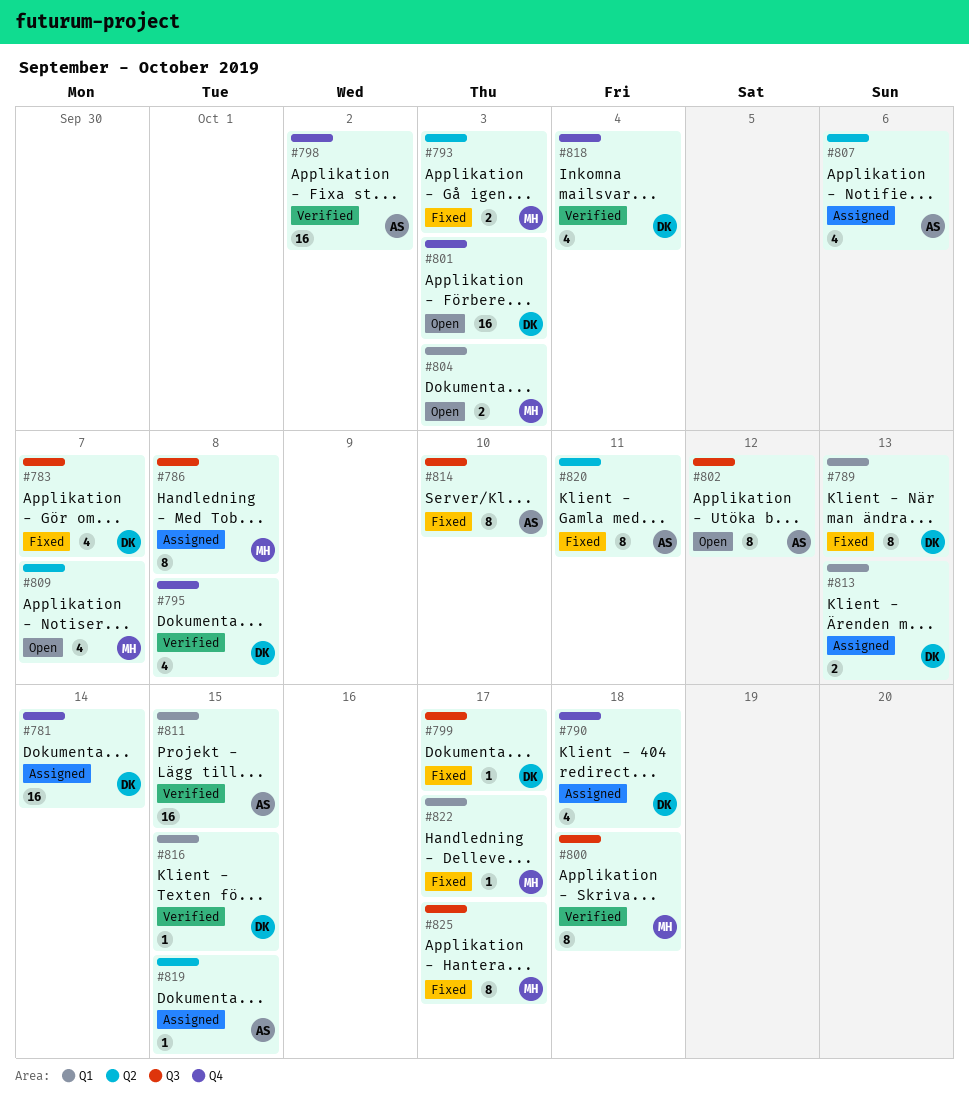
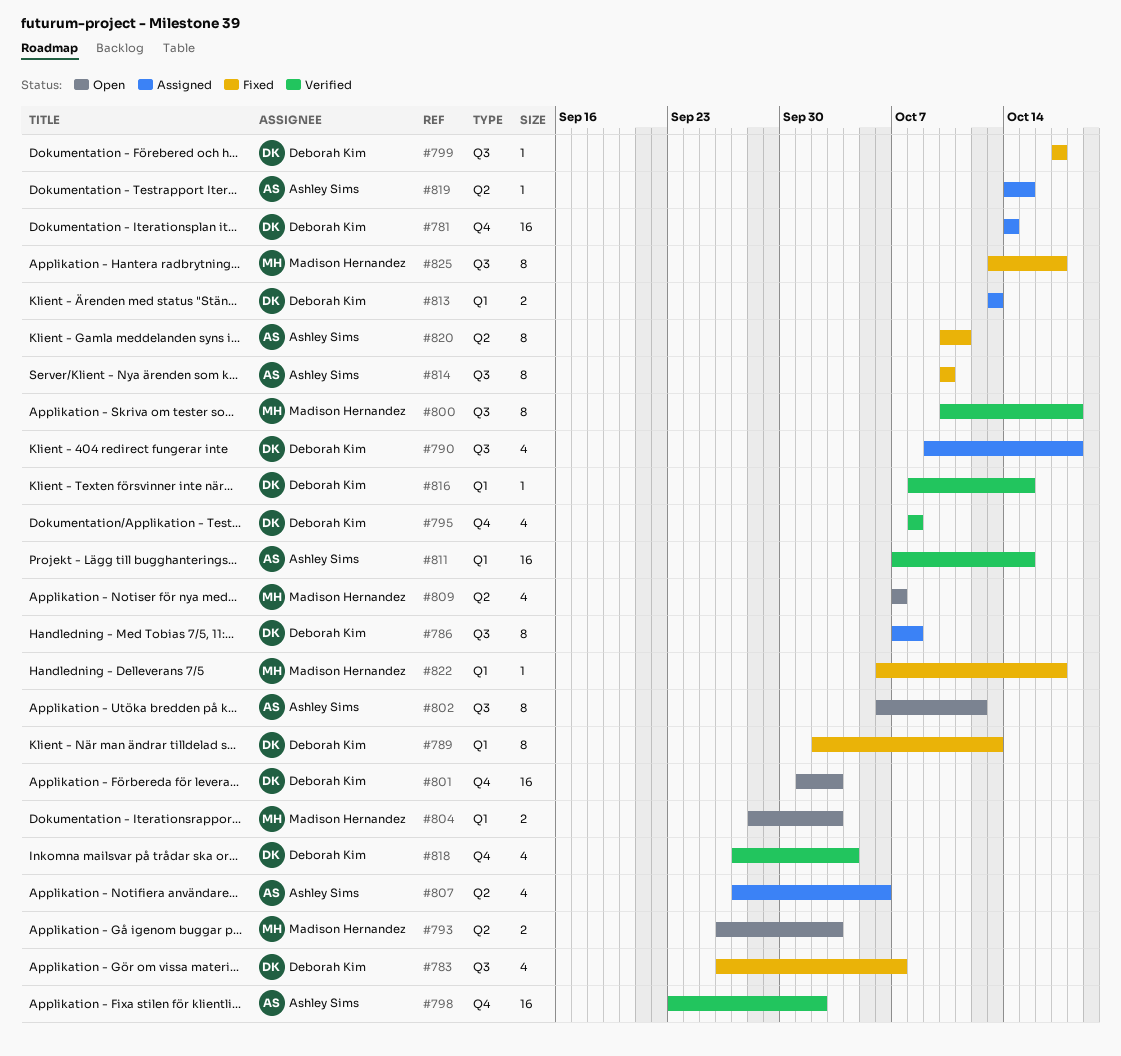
#786, owner: Madison Hernandez -> Deborah Kim
#790, label: Q4 -> Q3
#793, status: Fixed -> Open

